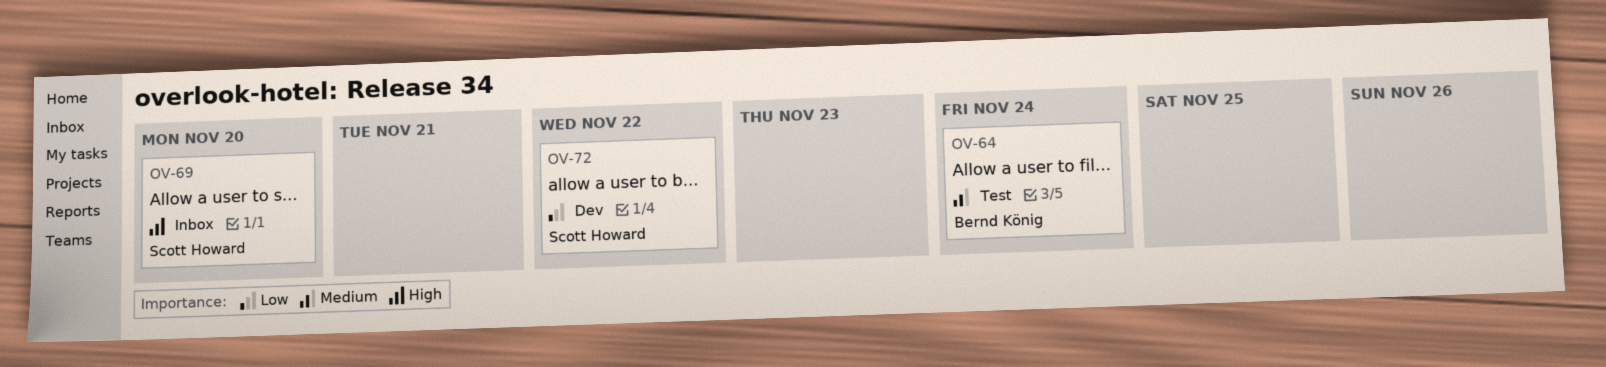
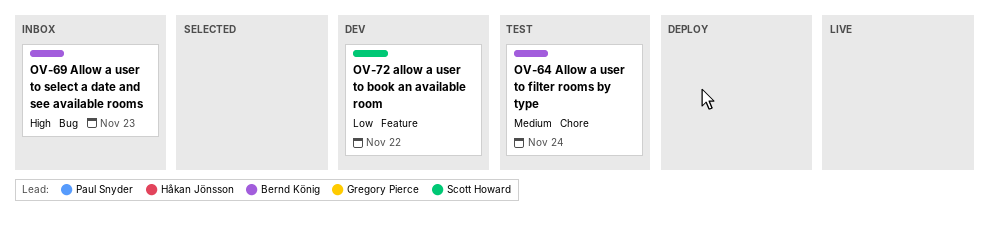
OV-69, owner: Scott Howard -> Bernd König
OV-69, due: Nov 20 -> Nov 23

